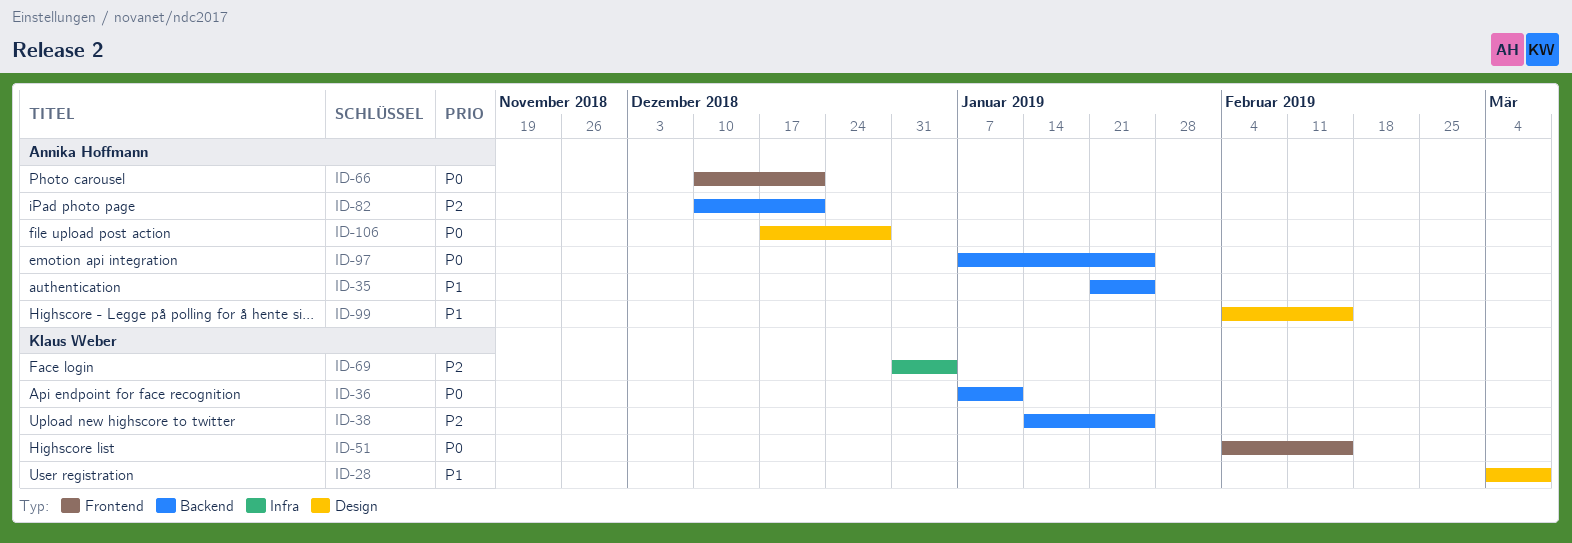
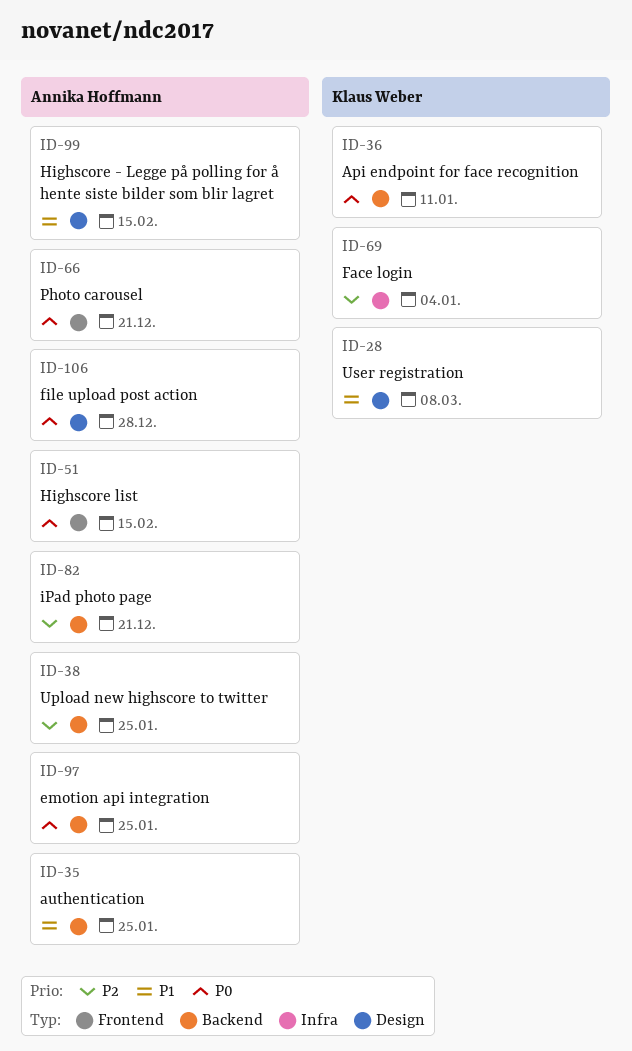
ID-38, owner: Klaus Weber -> Annika Hoffmann
ID-51, owner: Klaus Weber -> Annika Hoffmann

